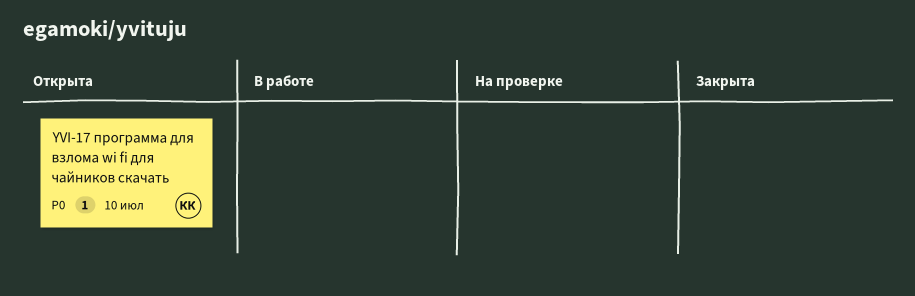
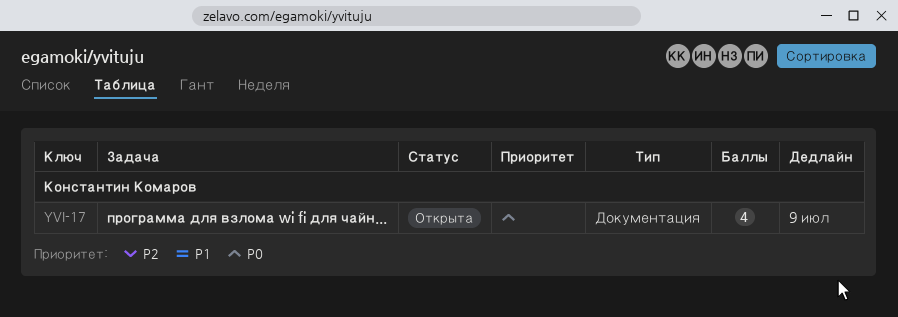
YVI-17, estimate: 1 -> 4
YVI-17, due: Jul 10 -> Jul 9

